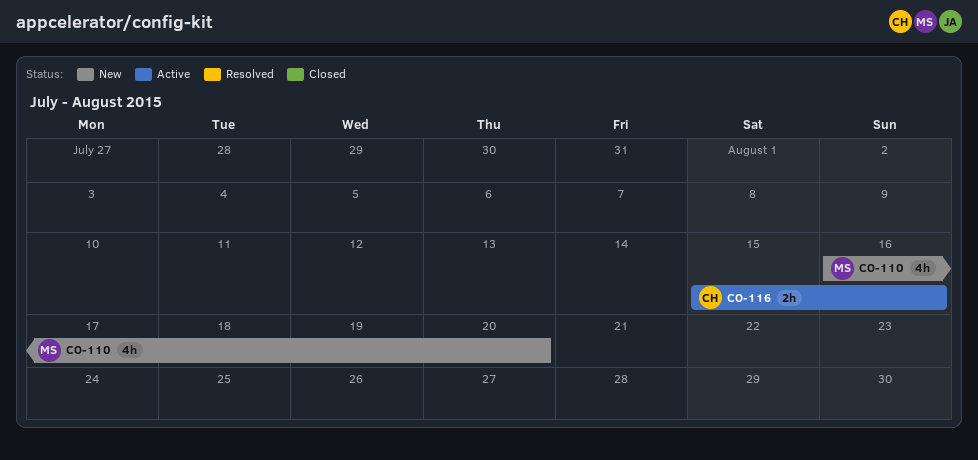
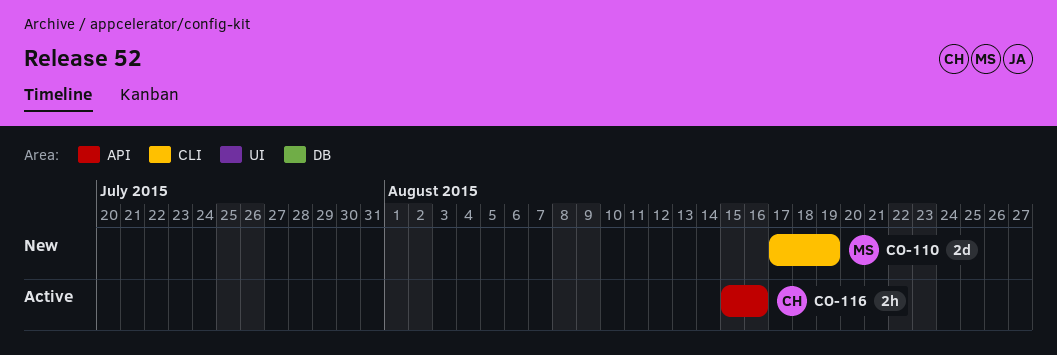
CO-110, estimate: 4h -> 2d
CO-110, start: Aug 16 -> Aug 17
CO-110, due: Aug 20 -> Aug 19

